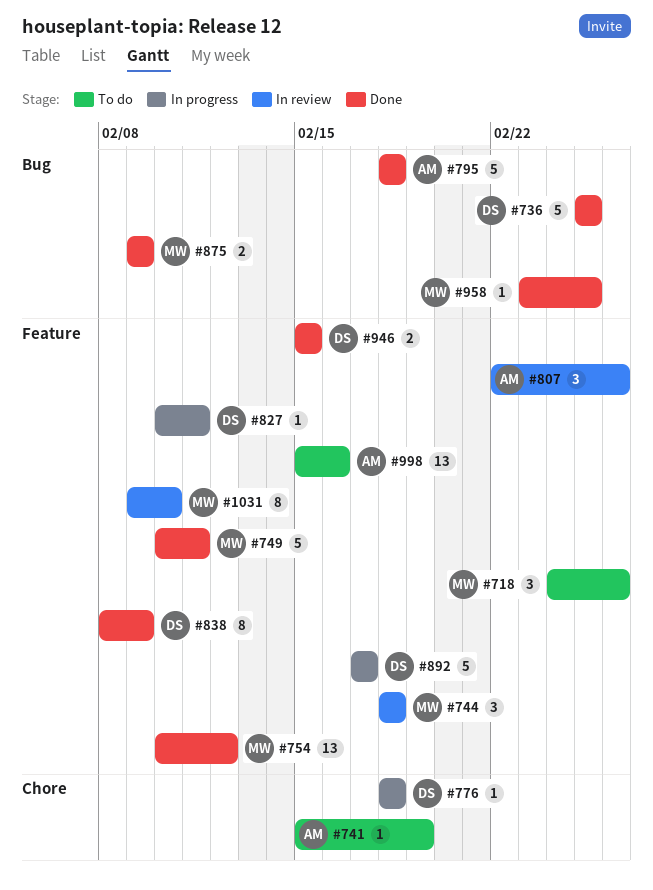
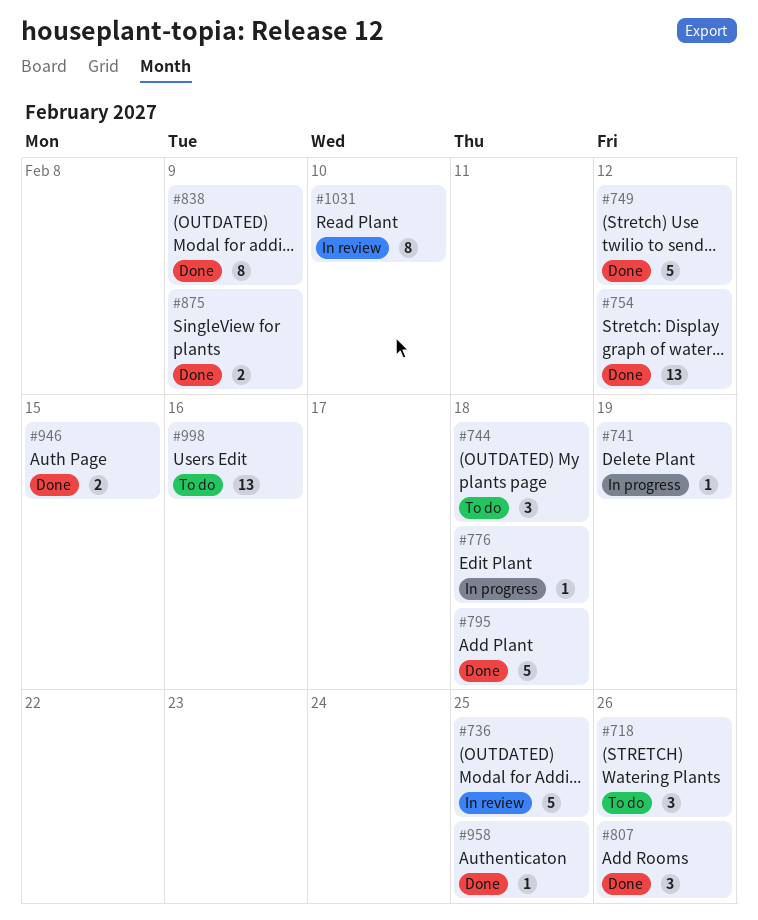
#736, status: Done -> In review
#741, status: To do -> In progress
#744, status: In review -> To do
#749, due: Feb 11 -> Feb 12
#807, status: In review -> Done
#827: present -> none
#892: present -> none

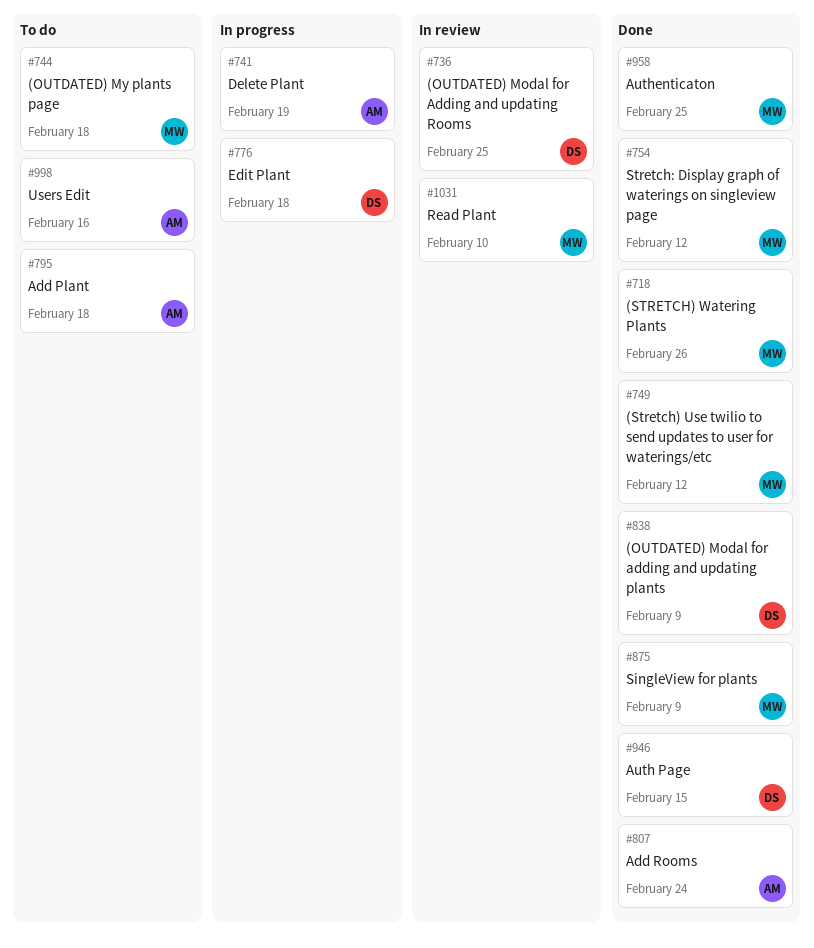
#718, status: To do -> Done
#795, status: Done -> To do
#807, due: Feb 26 -> Feb 24

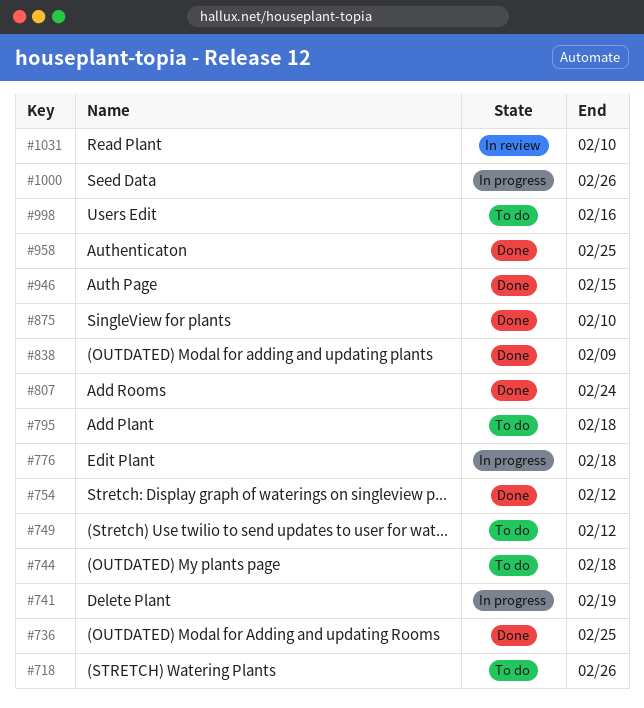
#718, status: Done -> To do
#736, status: In review -> Done
#749, status: Done -> To do
#875, due: Feb 9 -> Feb 10
#1000: none -> present

